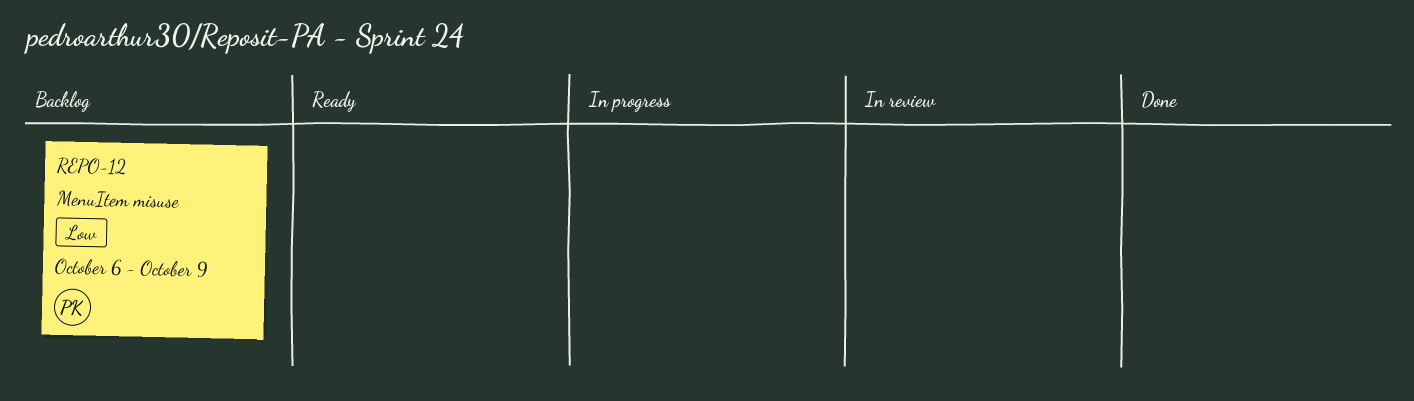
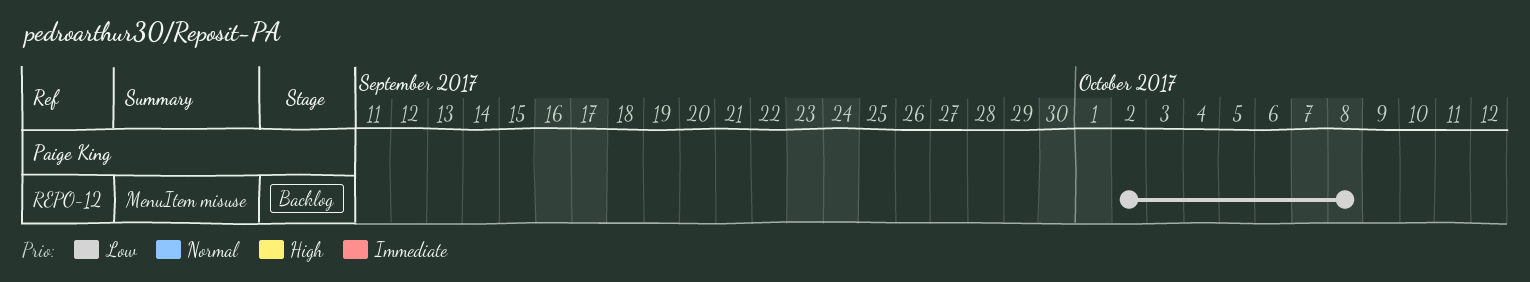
REPO-12, start: Oct 6 -> Oct 2
REPO-12, due: Oct 9 -> Oct 8

